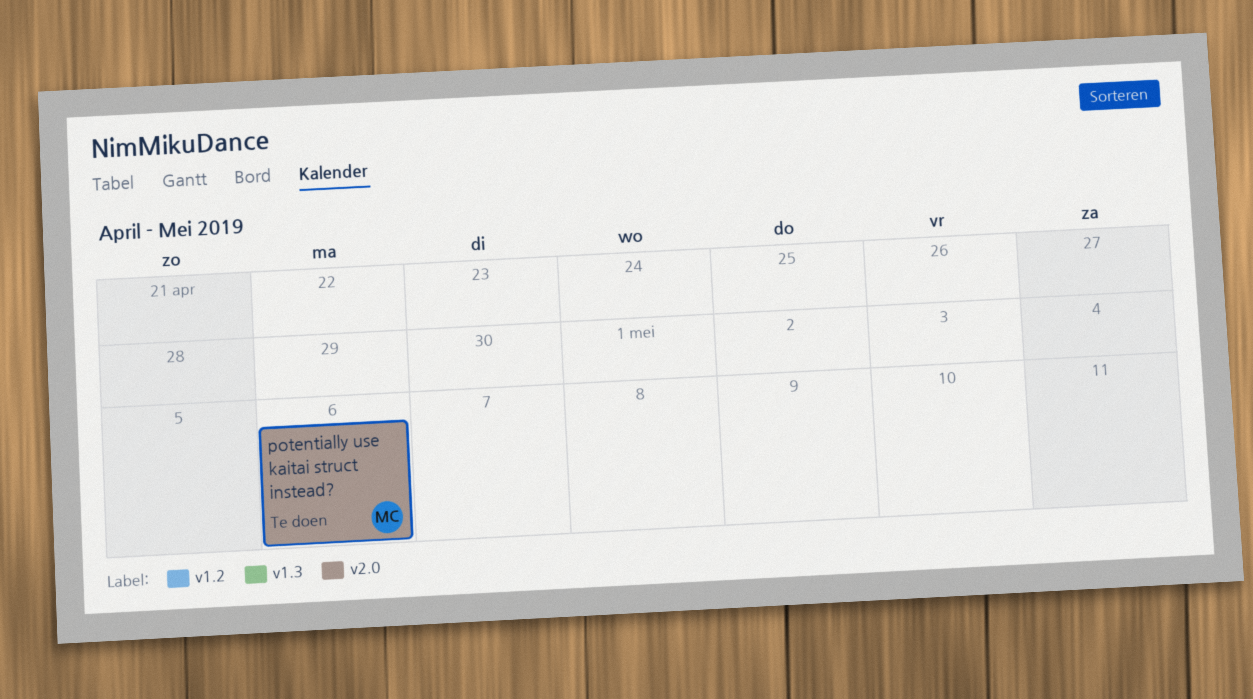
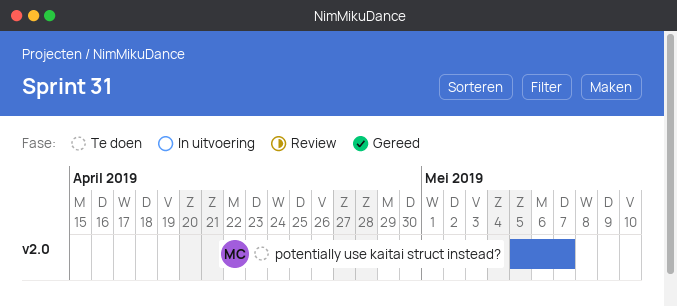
potentially use kaitai struct instead?, due: May 6 -> May 7

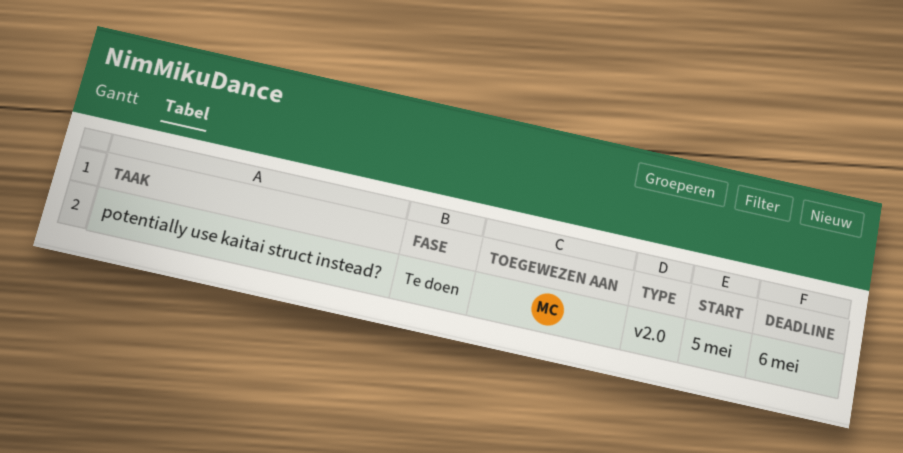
potentially use kaitai struct instead?, due: May 7 -> May 6

